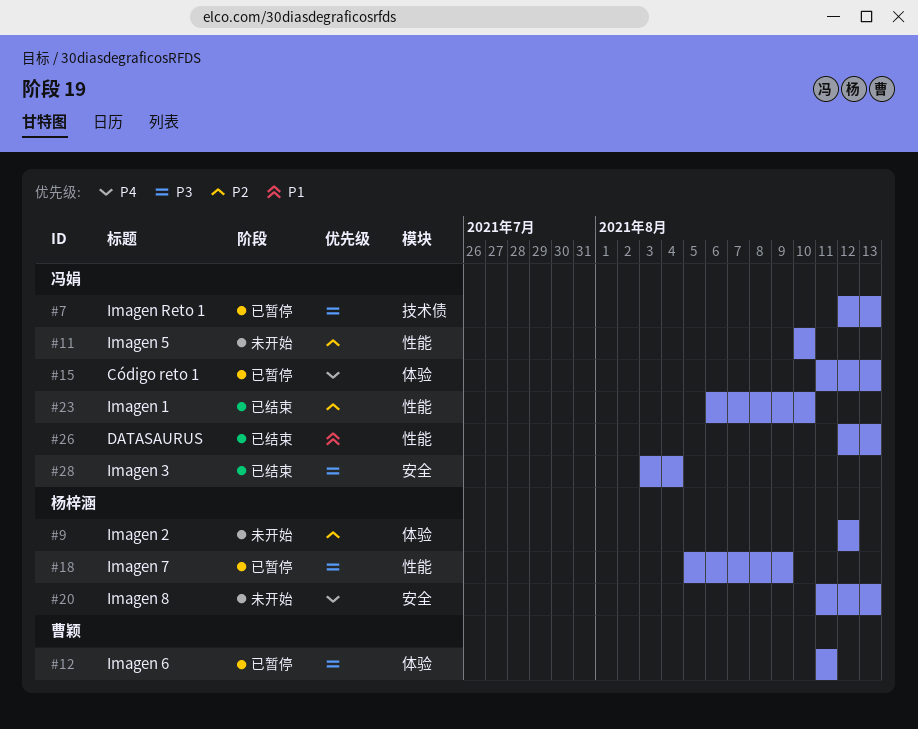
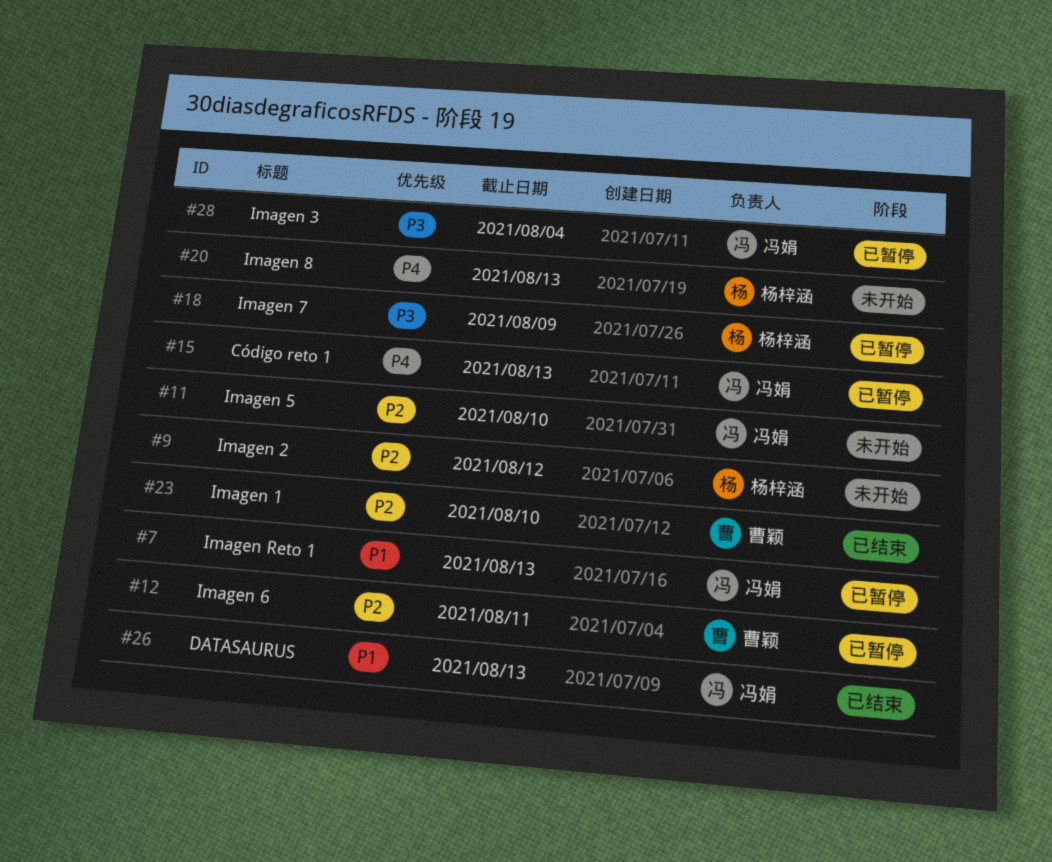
#7, priority: P3 -> P1
#12, priority: P3 -> P2
#23, owner: 冯娟 -> 曹颖
#28, status: 已结束 -> 已暂停

